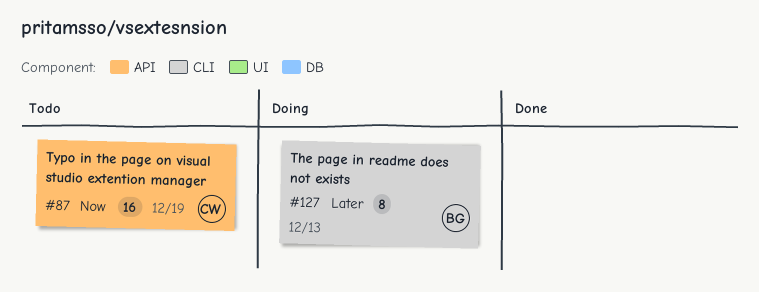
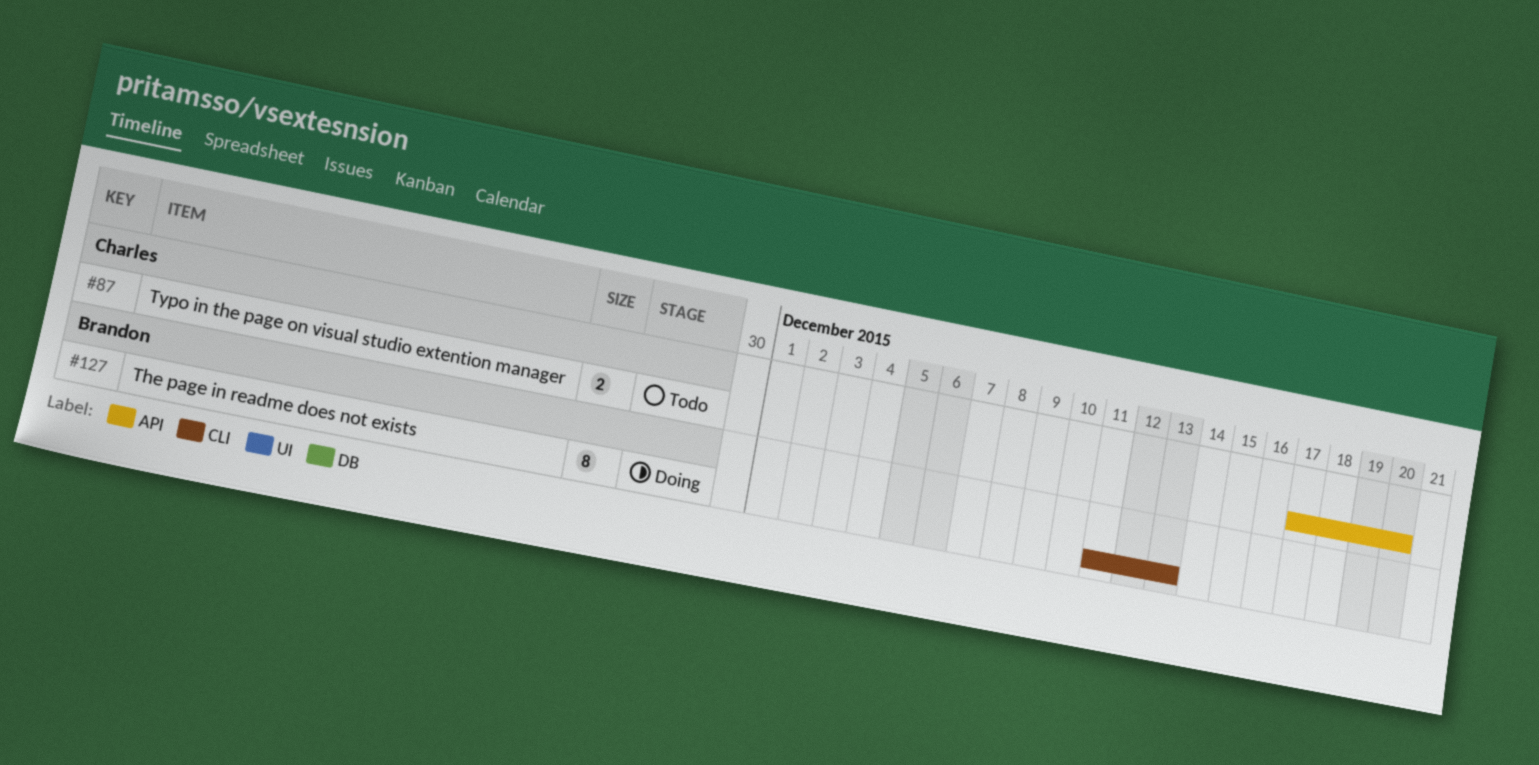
#87, estimate: 16 -> 2
#87, due: Dec 19 -> Dec 20

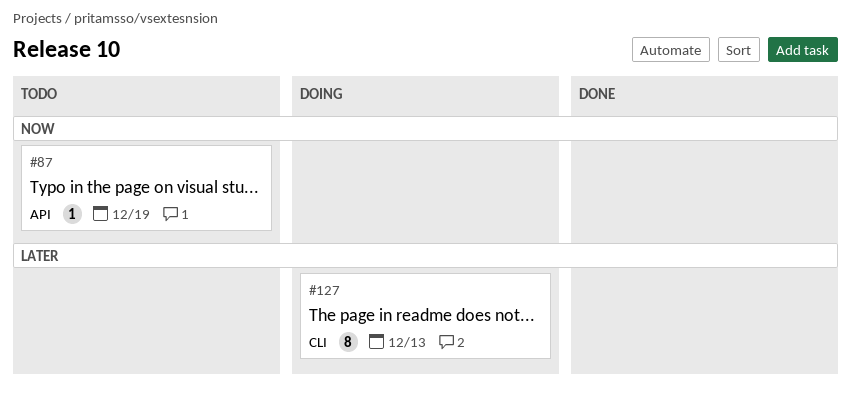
#87, estimate: 2 -> 1
#87, due: Dec 20 -> Dec 19

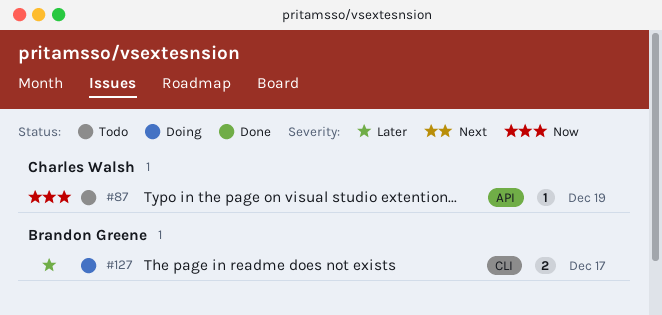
#127, estimate: 8 -> 2
#127, due: Dec 13 -> Dec 17

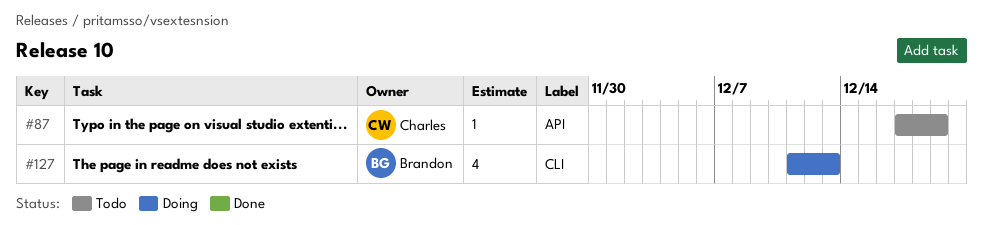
#127, estimate: 2 -> 4
#127, due: Dec 17 -> Dec 13

